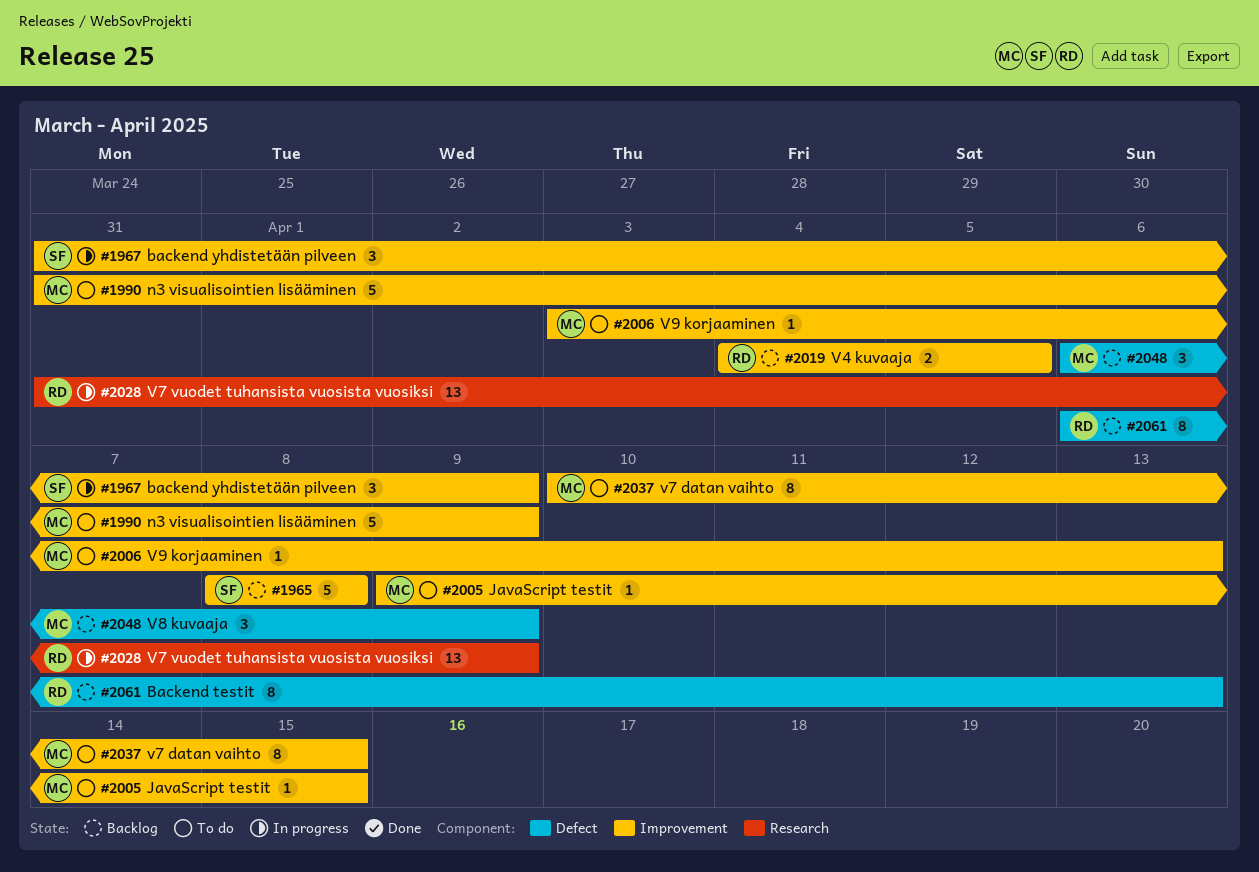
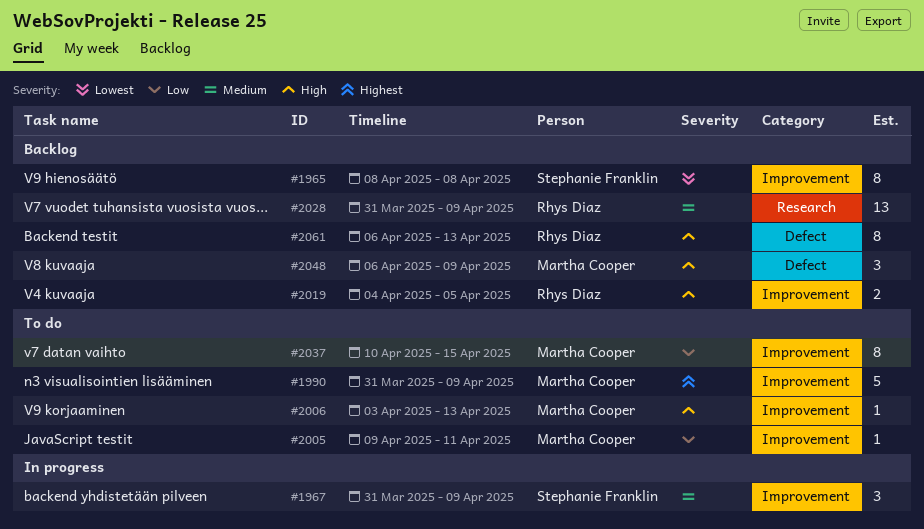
#1965, estimate: 5 -> 8
#2005, due: Apr 15 -> Apr 11
#2028, status: In progress -> Backlog

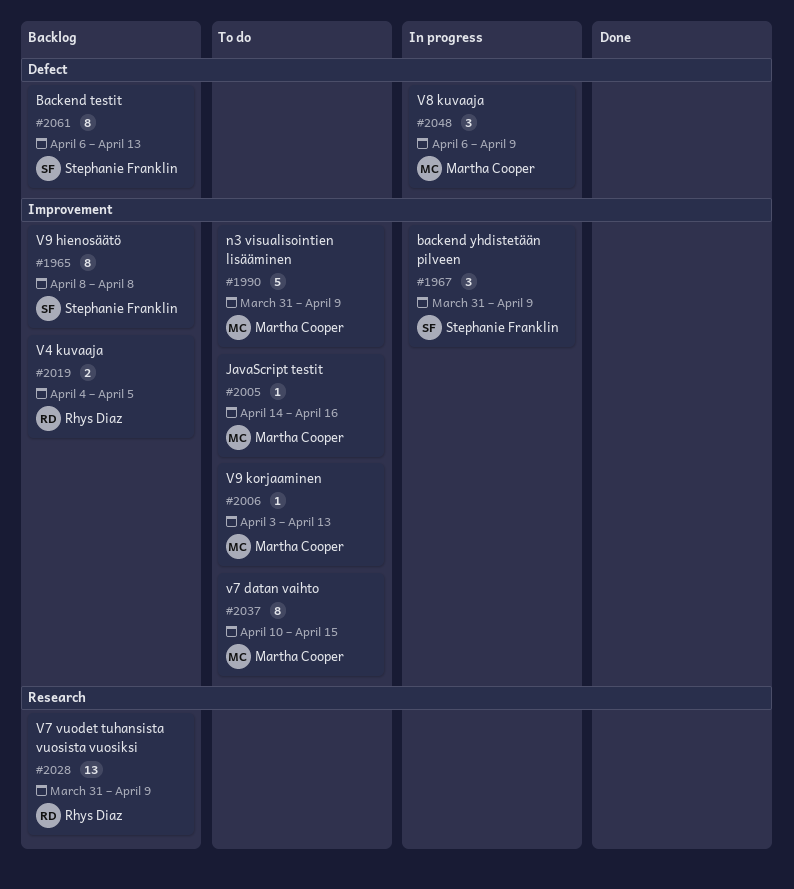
#2005, start: Apr 9 -> Apr 14
#2005, due: Apr 11 -> Apr 16
#2048, status: Backlog -> In progress
#2061, owner: Rhys Diaz -> Stephanie Franklin

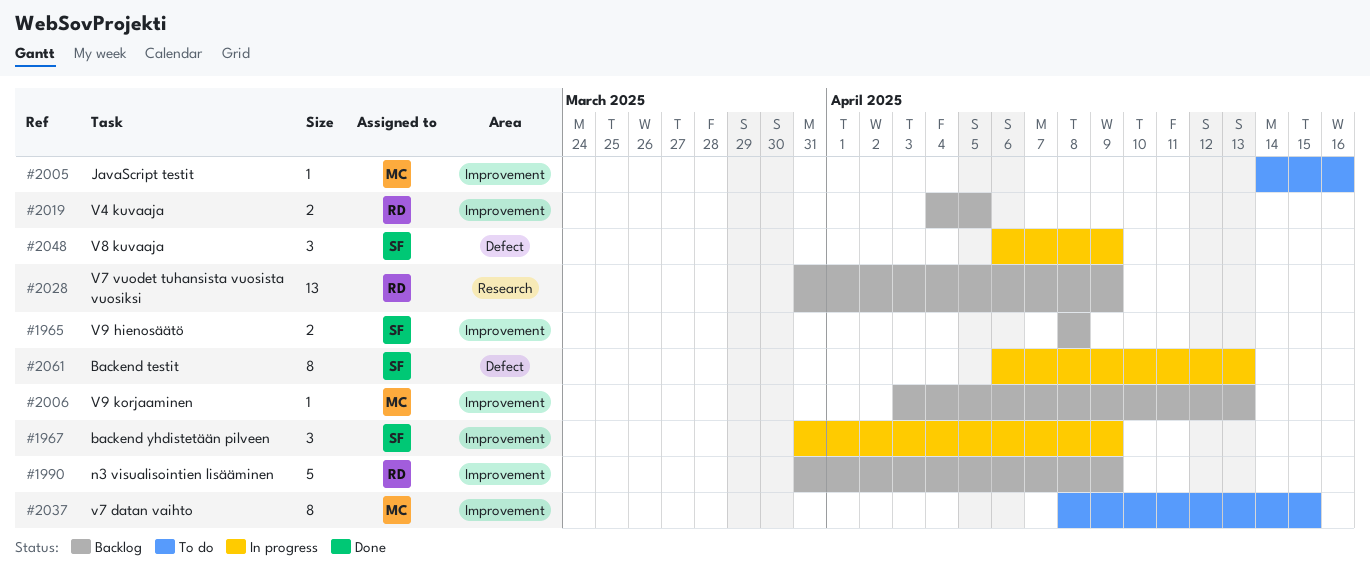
#1965, estimate: 8 -> 2
#1990, status: To do -> Backlog
#1990, owner: Martha Cooper -> Rhys Diaz
#2006, status: To do -> Backlog
#2037, start: Apr 10 -> Apr 8
#2048, owner: Martha Cooper -> Stephanie Franklin
#2061, status: Backlog -> In progress

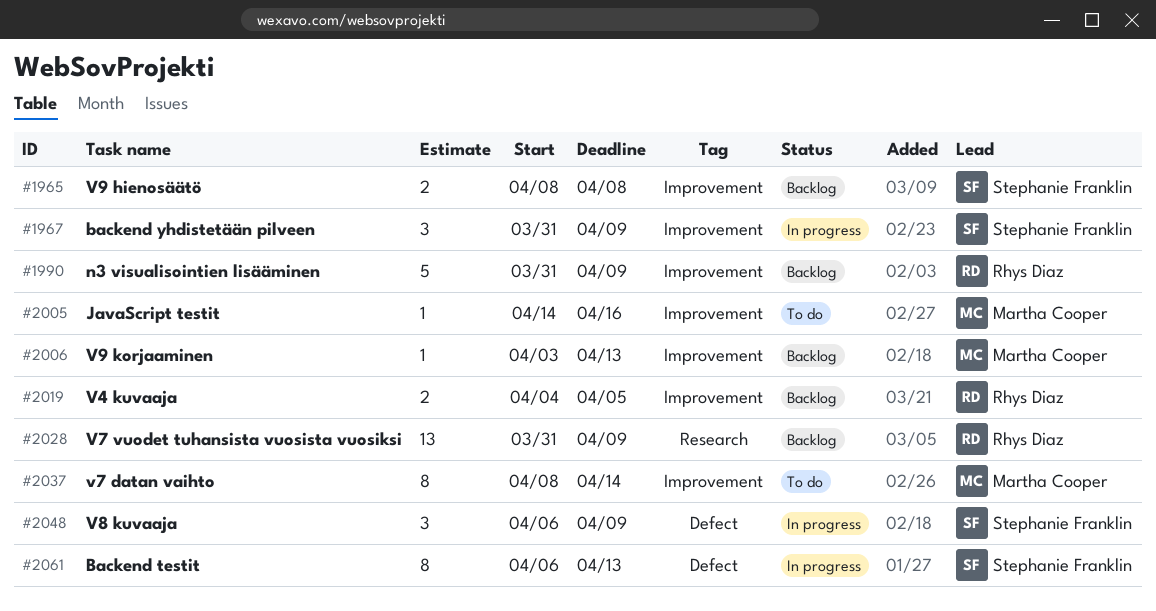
#2037, due: Apr 15 -> Apr 14

